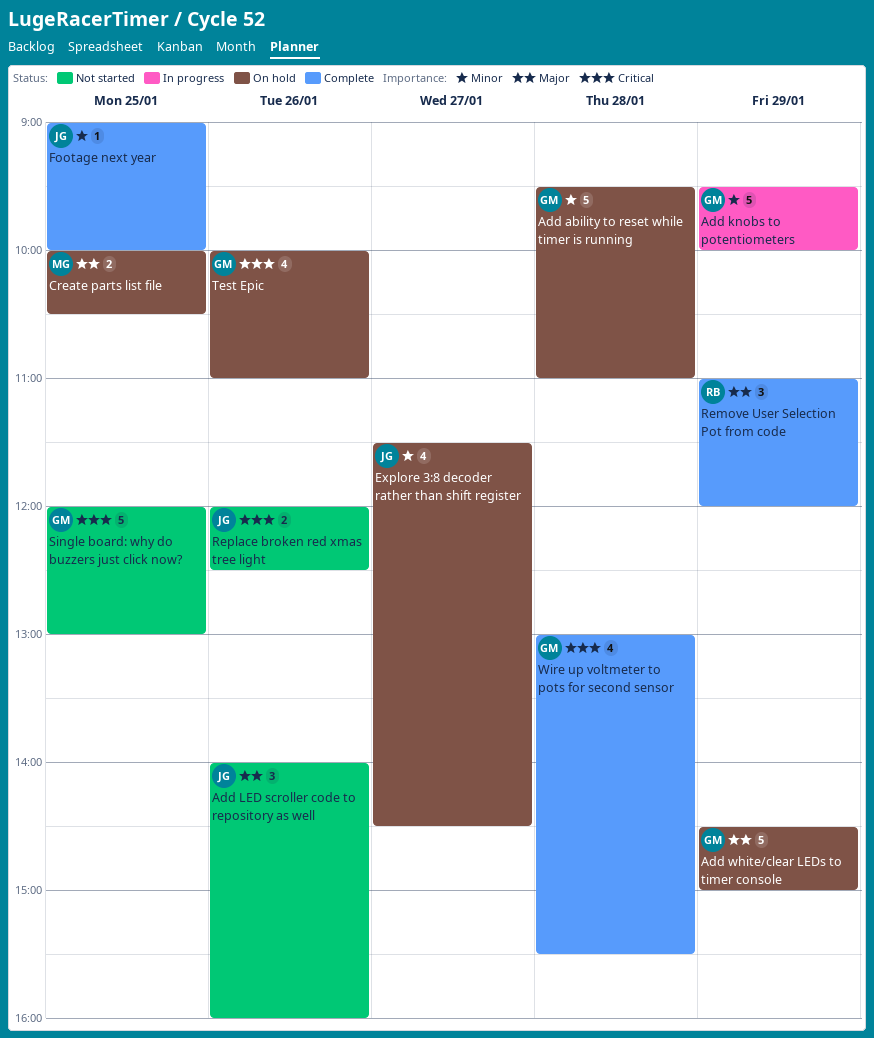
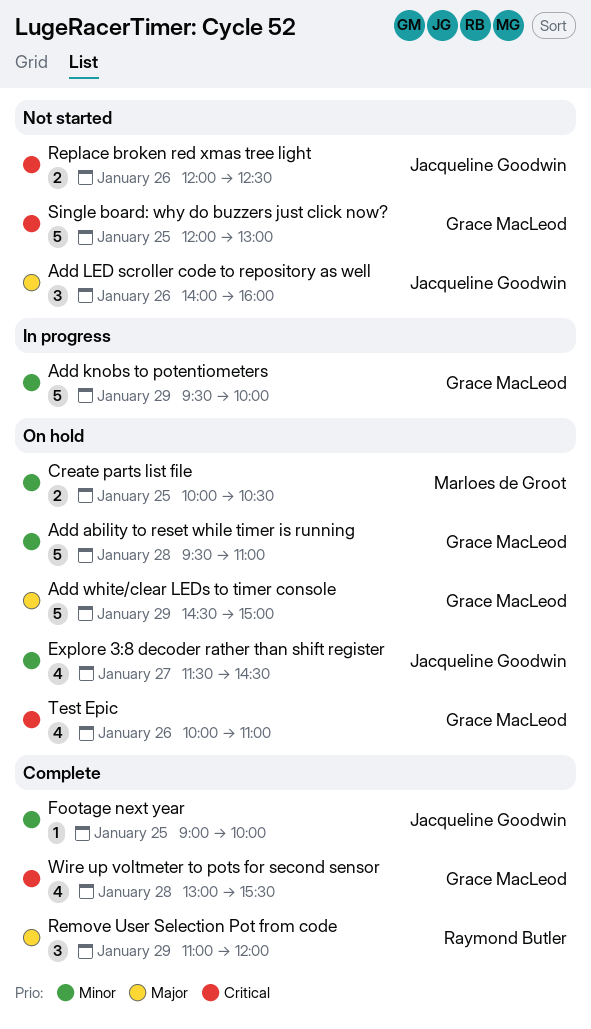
Create parts list file, priority: Major -> Minor

